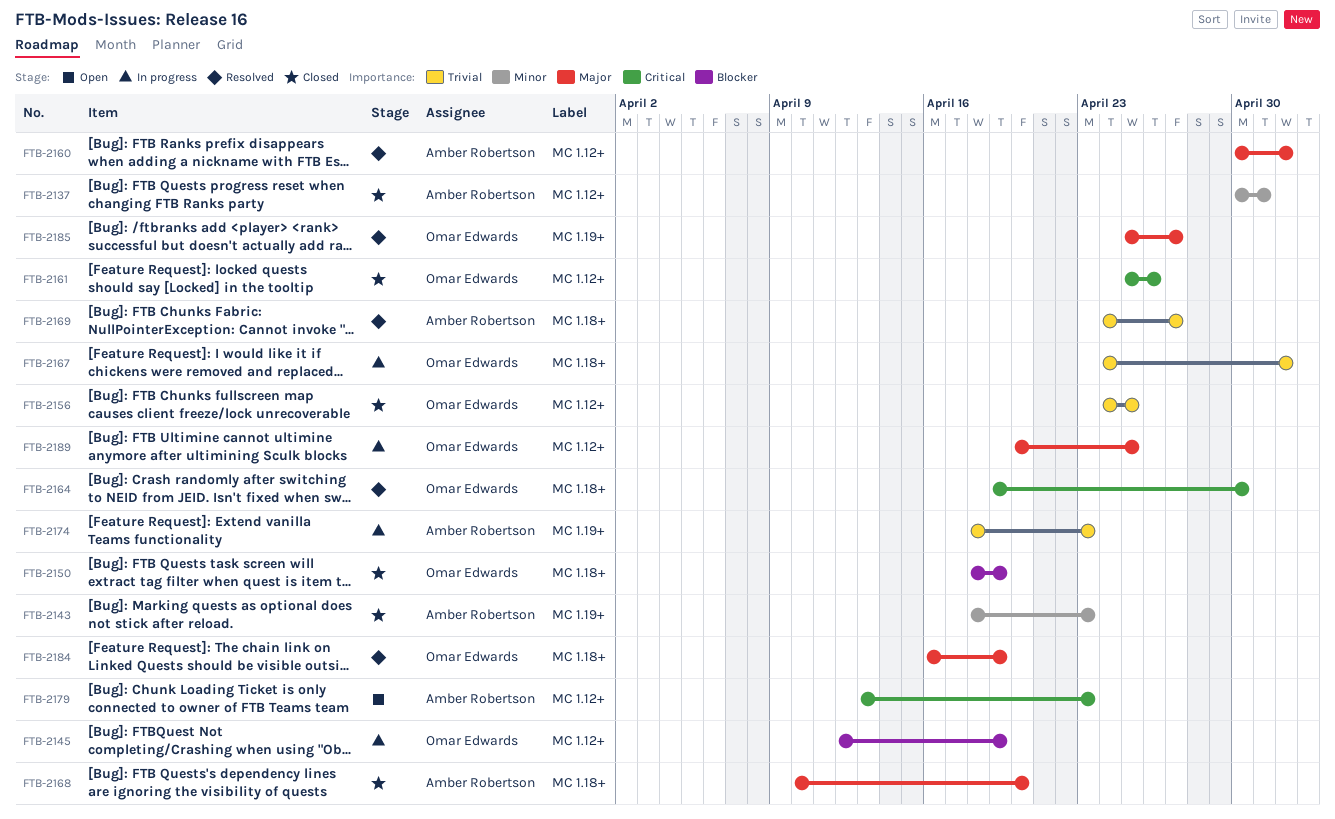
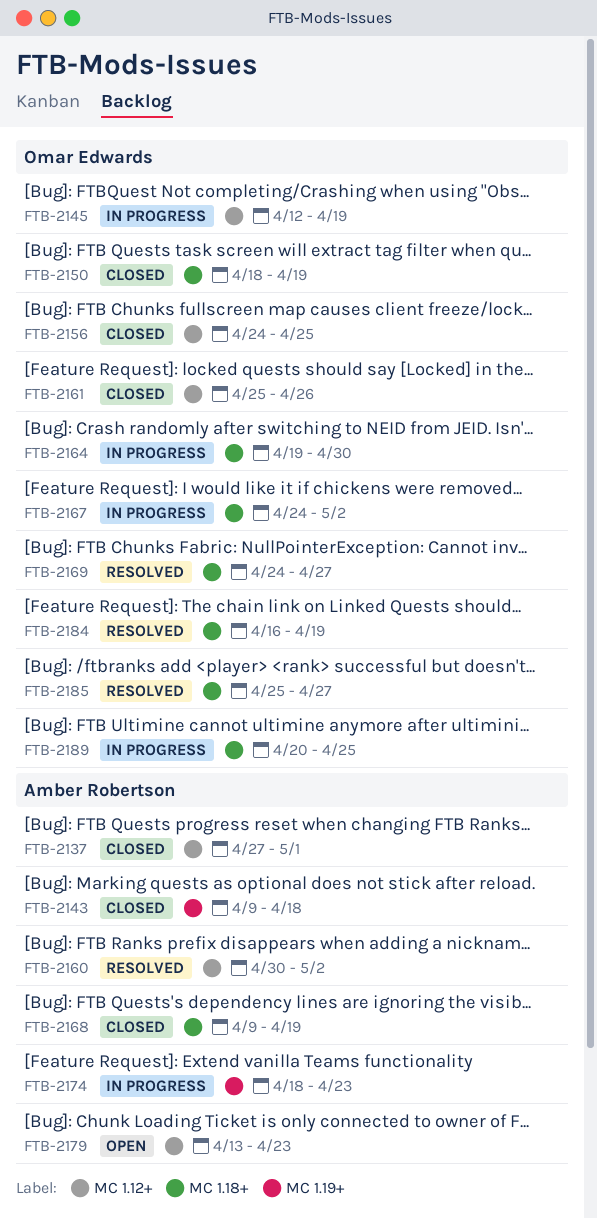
FTB-2137, start: Apr 30 -> Apr 27
FTB-2143, start: Apr 18 -> Apr 9
FTB-2143, due: Apr 23 -> Apr 18
FTB-2164, status: Resolved -> In progress
FTB-2168, start: Apr 10 -> Apr 9
FTB-2168, due: Apr 20 -> Apr 19
FTB-2169, owner: Amber Robertson -> Omar Edwards
FTB-2185, label: MC 1.19+ -> MC 1.18+
FTB-2189, label: MC 1.12+ -> MC 1.18+

